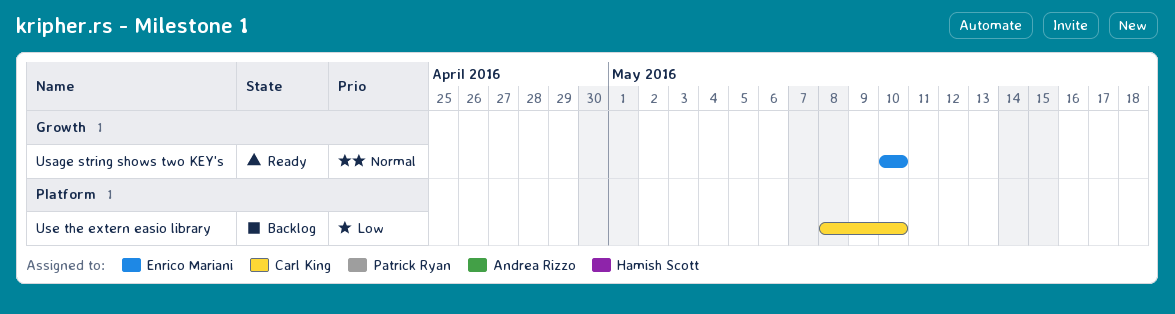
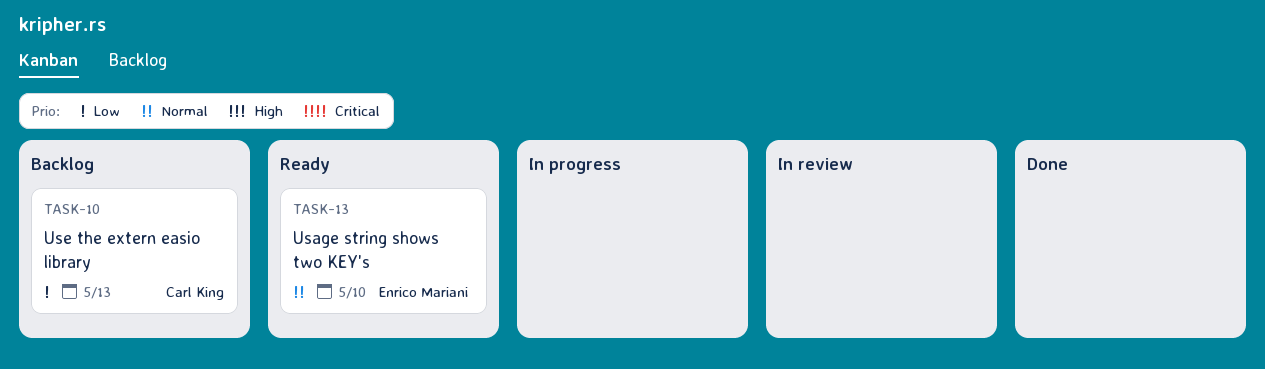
Use the extern easio library, due: May 10 -> May 13

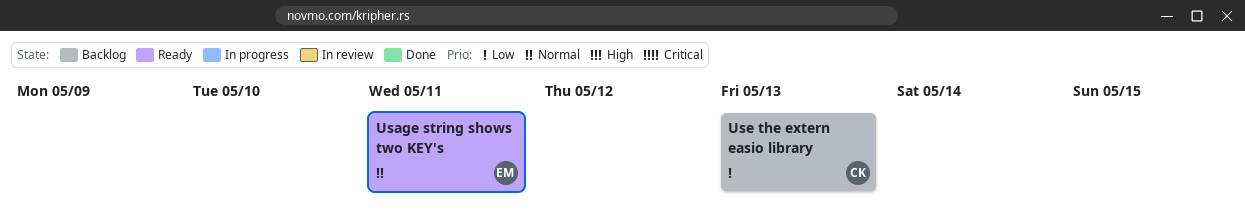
Usage string shows two KEY's, due: May 10 -> May 11

